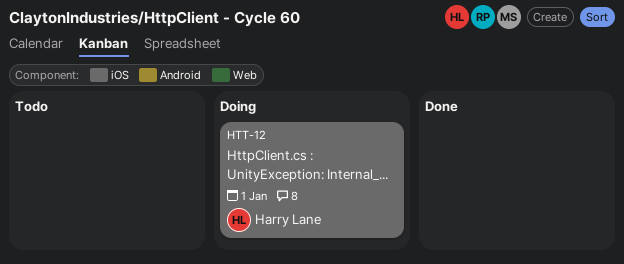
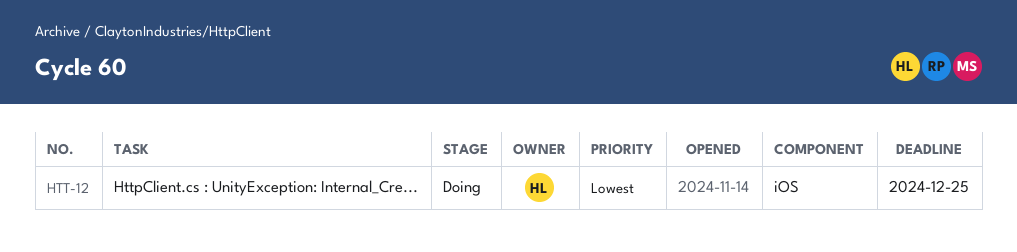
HTT-12, due: Jan 1 -> Dec 25

